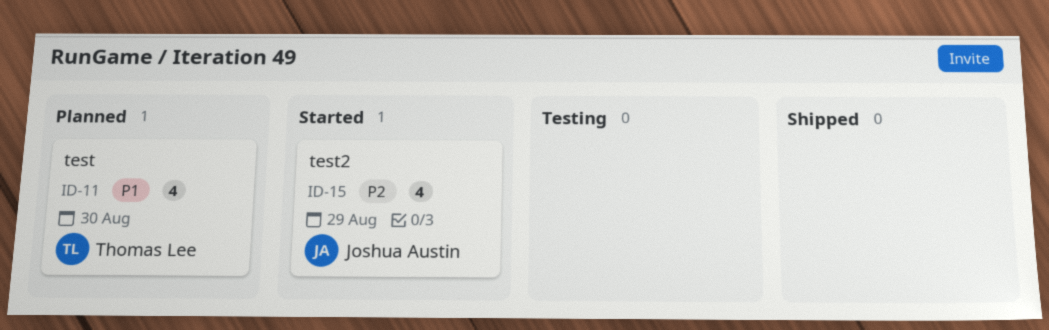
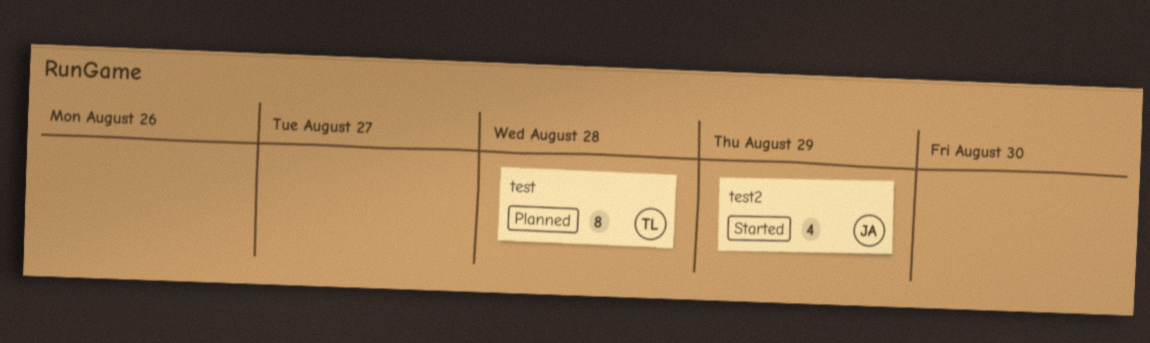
test, estimate: 4 -> 8
test, due: Aug 30 -> Aug 28

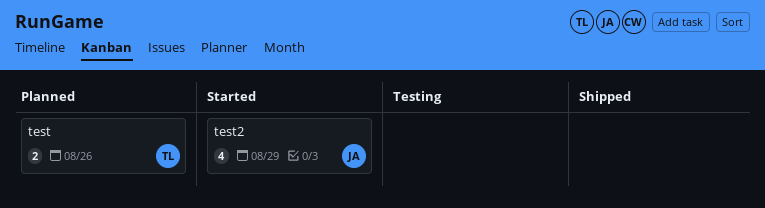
test, estimate: 8 -> 2
test, due: Aug 28 -> Aug 26

